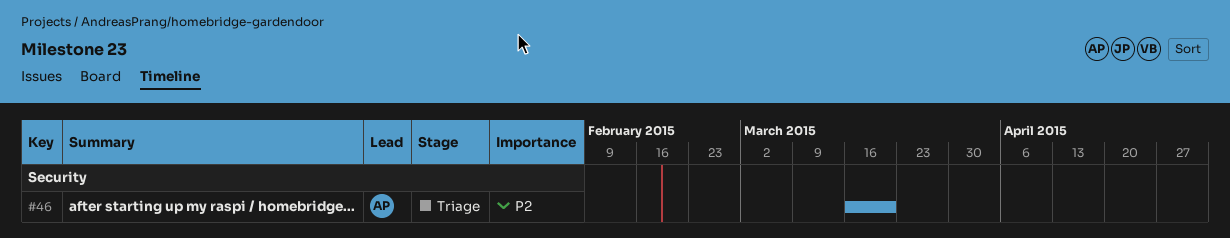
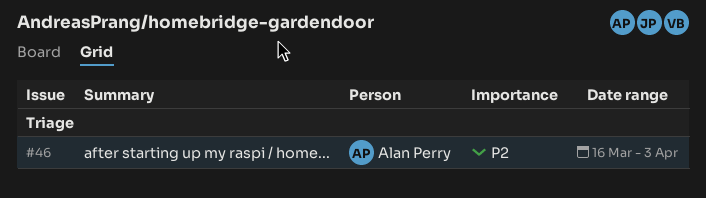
#46, due: Mar 20 -> Apr 3

